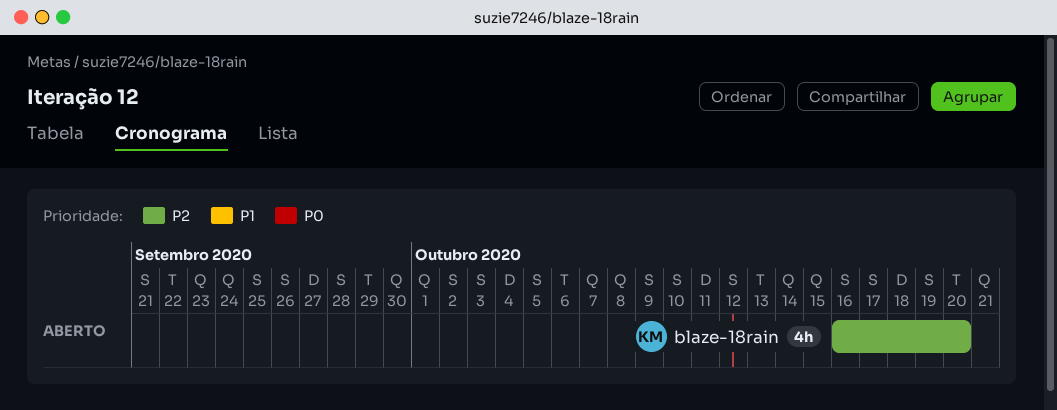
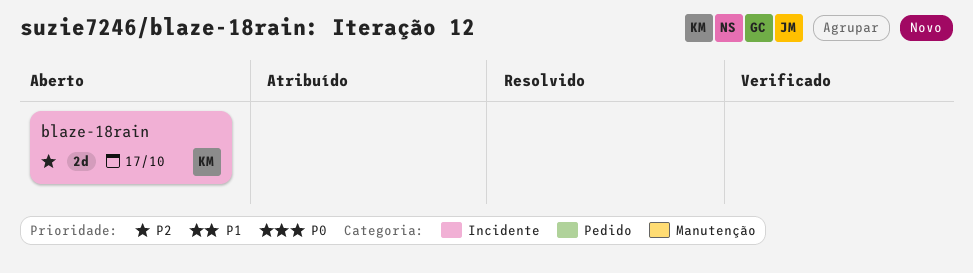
blaze-18rain, estimate: 4h -> 2d
blaze-18rain, due: Oct 20 -> Oct 17

